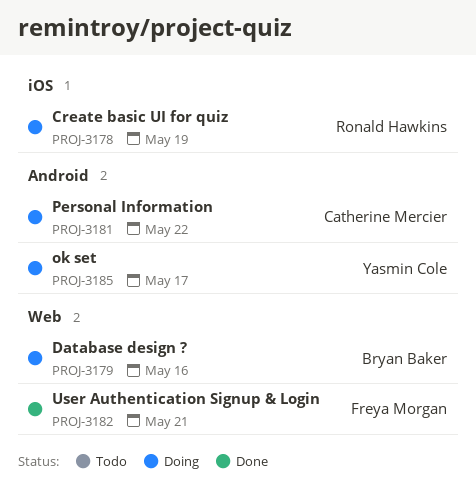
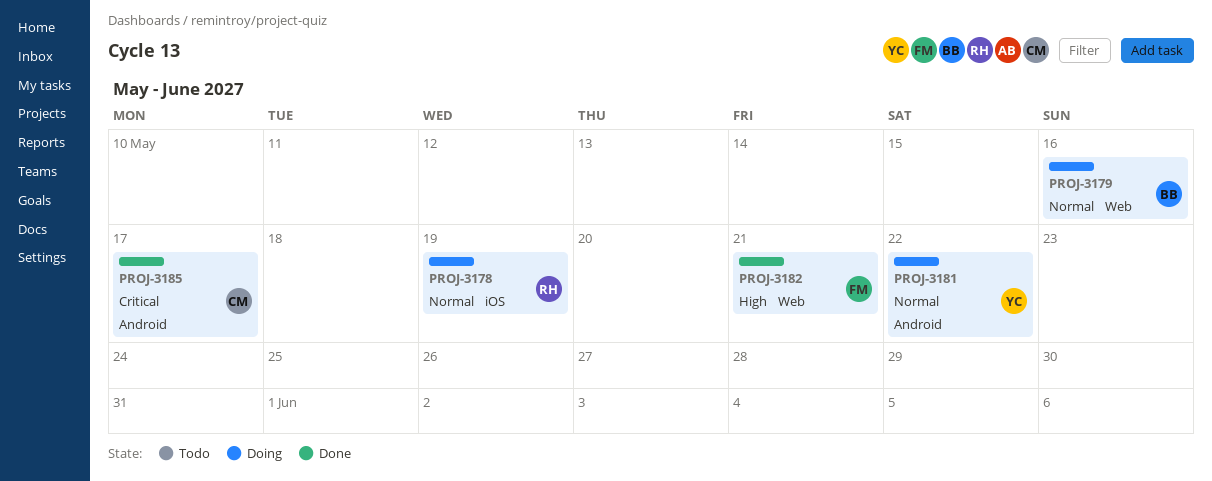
PROJ-3181, owner: Catherine Mercier -> Yasmin Cole
PROJ-3185, status: Doing -> Done
PROJ-3185, owner: Yasmin Cole -> Catherine Mercier

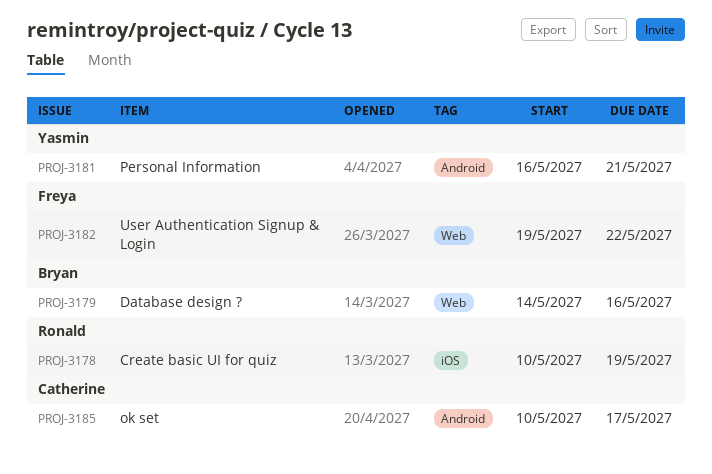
PROJ-3181, due: May 22 -> May 21
PROJ-3182, due: May 21 -> May 22

